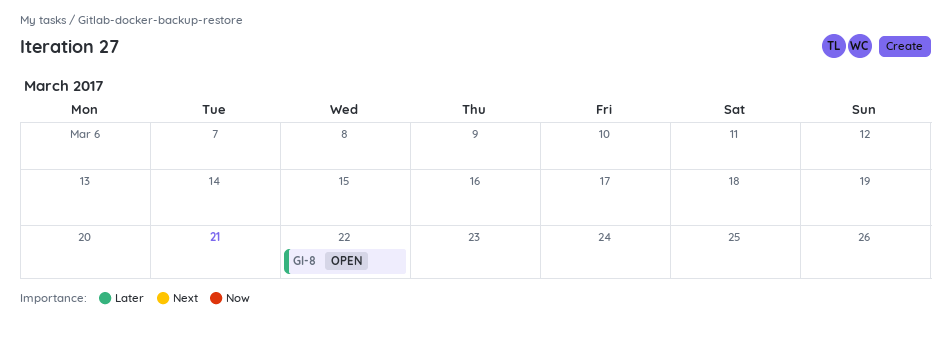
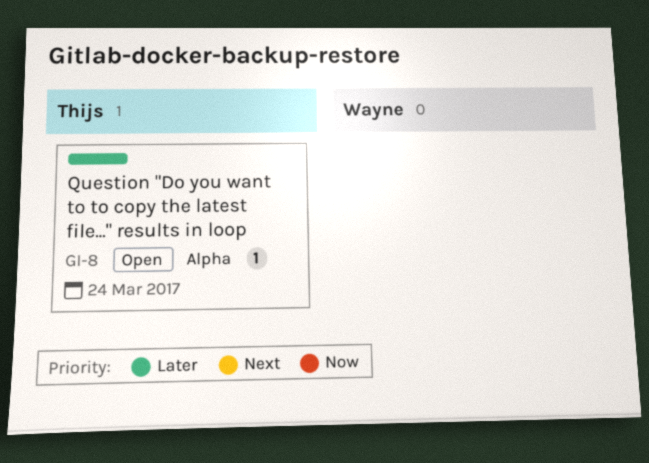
GI-8, due: Mar 22 -> Mar 24

